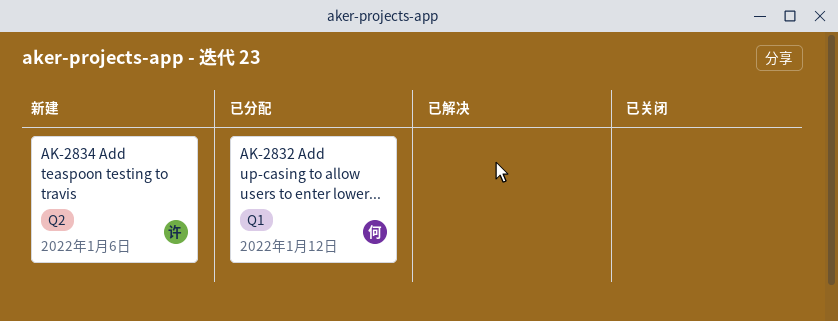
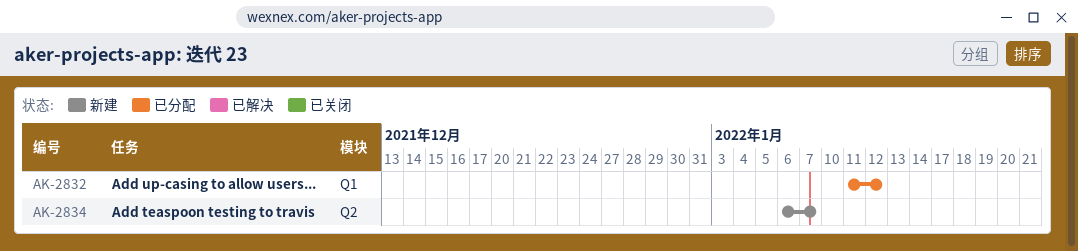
AK-2834, due: Jan 6 -> Jan 7

